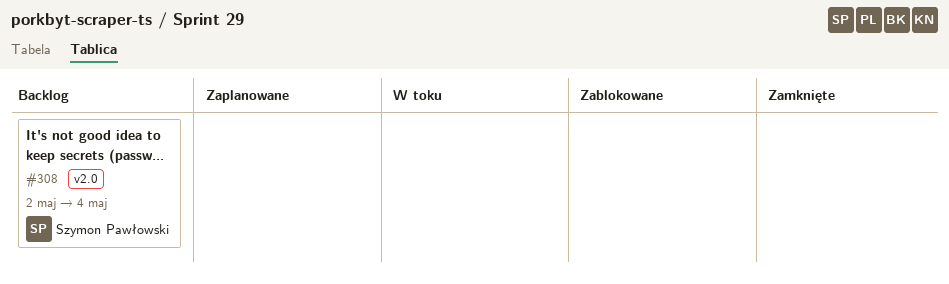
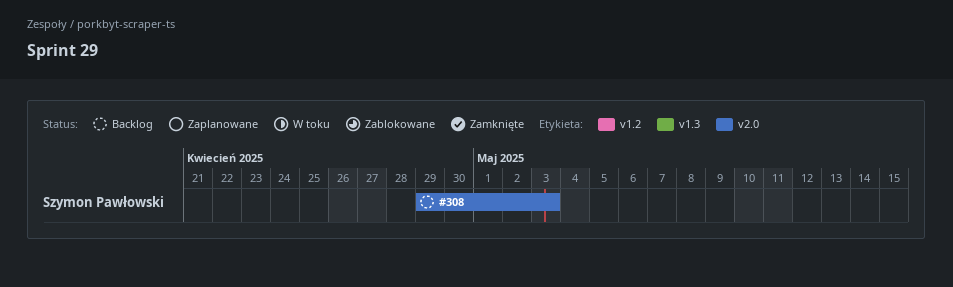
#308, start: May 2 -> Apr 29
#308, due: May 4 -> May 3

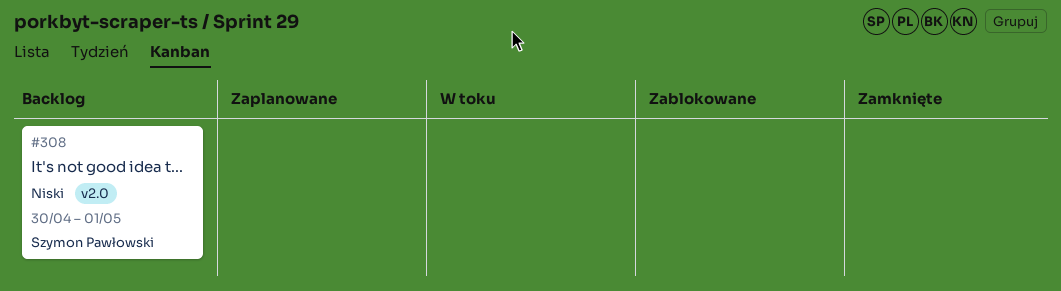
#308, start: Apr 29 -> Apr 30
#308, due: May 3 -> May 1

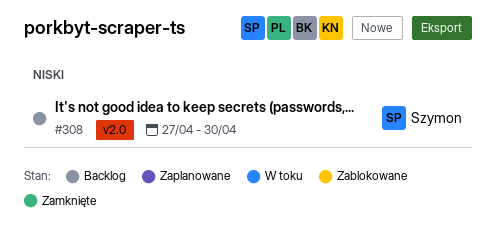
#308, start: Apr 30 -> Apr 27
#308, due: May 1 -> Apr 30

